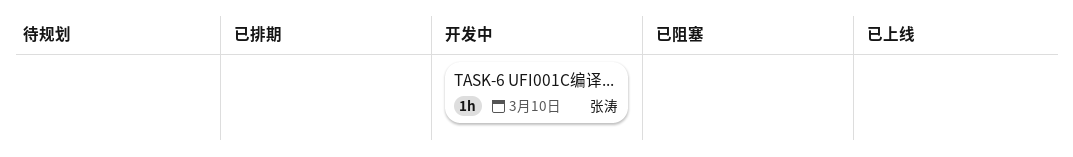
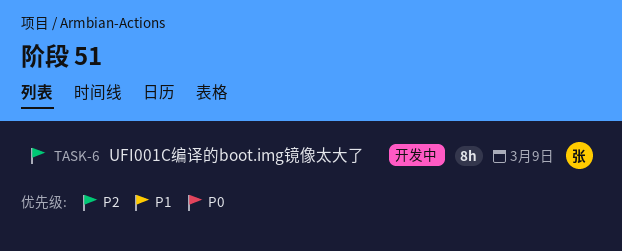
TASK-6, estimate: 1h -> 8h
TASK-6, due: Mar 10 -> Mar 9

